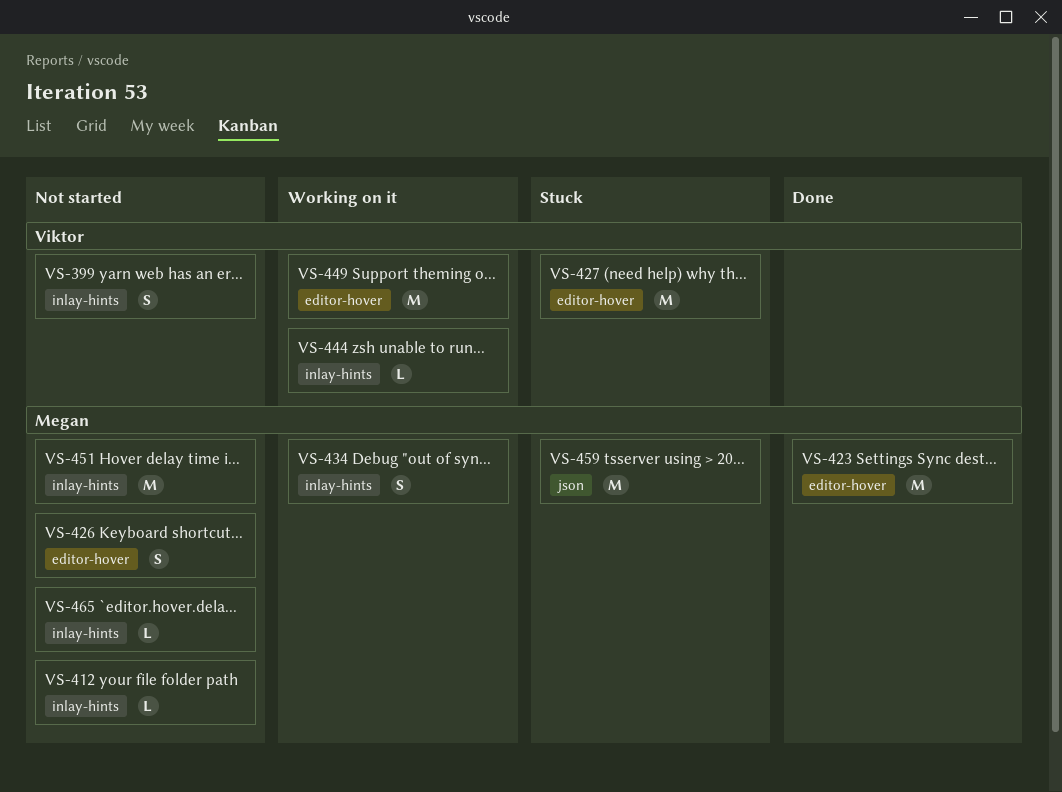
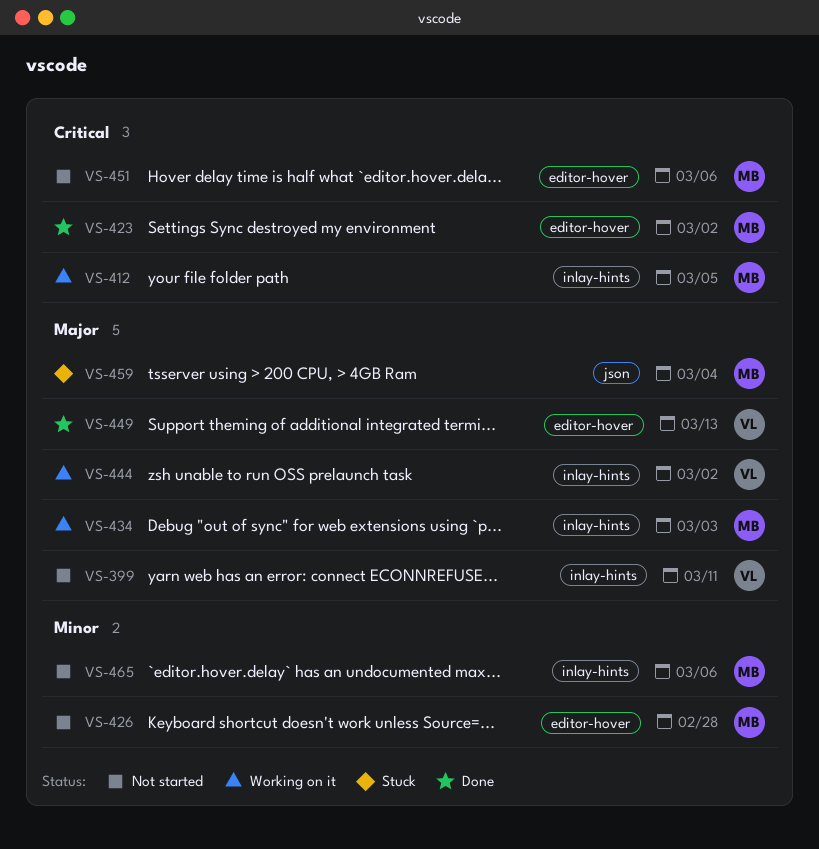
VS-412, status: Not started -> Working on it
VS-427: present -> none
VS-449, status: Working on it -> Done
VS-451, label: inlay-hints -> editor-hover

